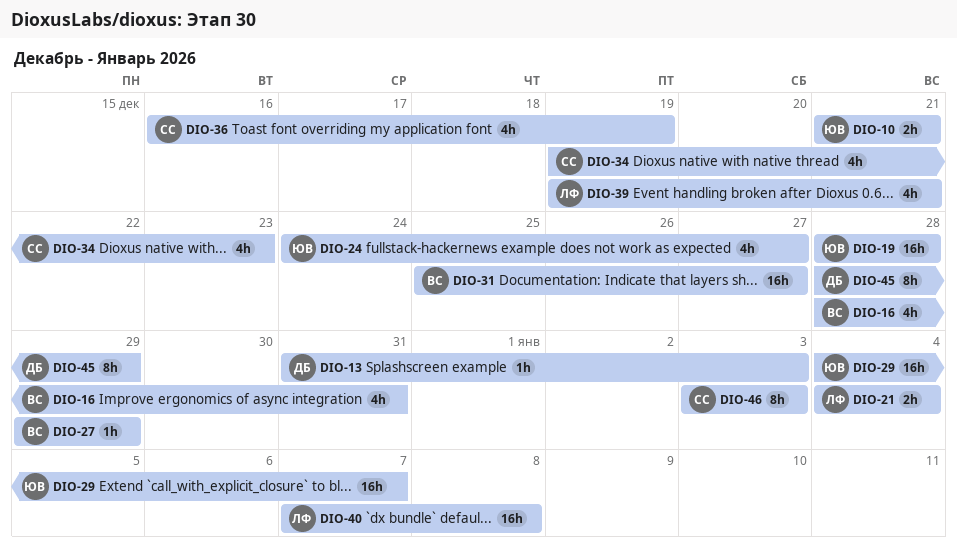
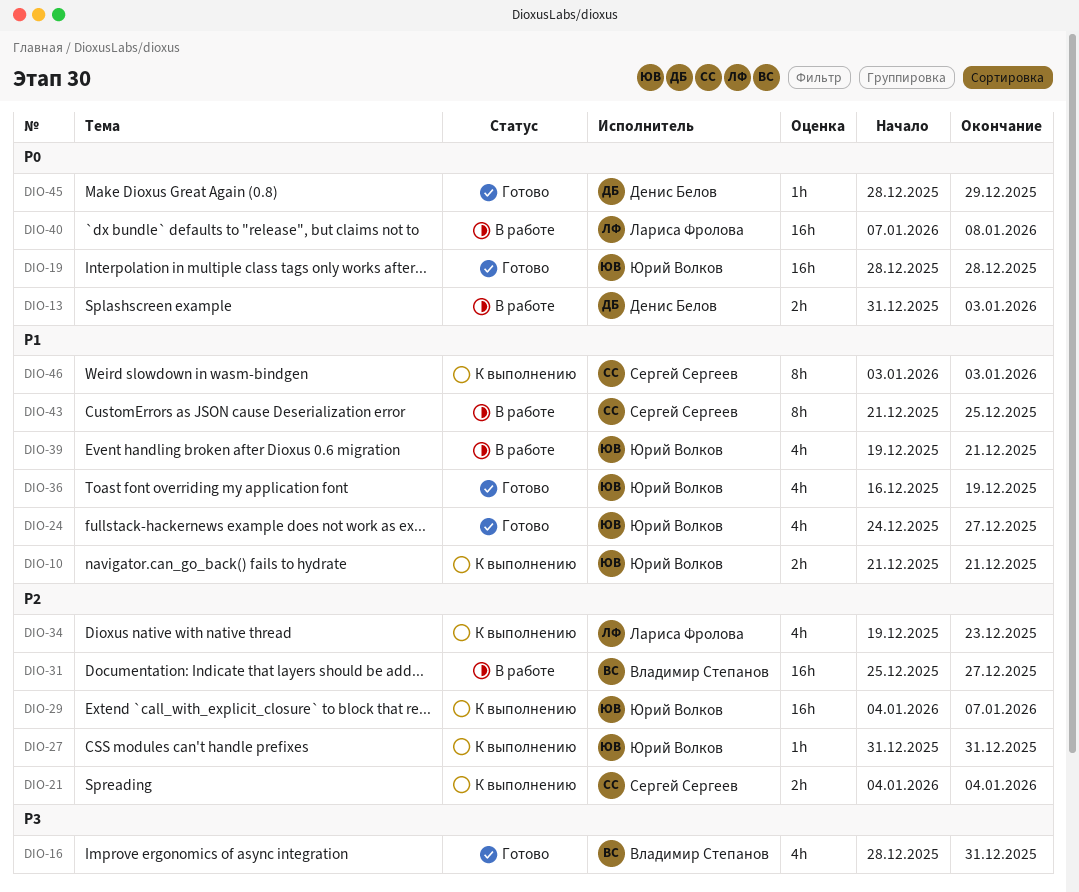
DIO-13, estimate: 1h -> 2h
DIO-21, owner: Лариса Фролова -> Сергей Сергеев
DIO-27, owner: Владимир Степанов -> Юрий Волков
DIO-27, start: Dec 29 -> Dec 31
DIO-27, due: Dec 29 -> Dec 31
DIO-34, owner: Сергей Сергеев -> Лариса Фролова
DIO-36, owner: Сергей Сергеев -> Юрий Волков
DIO-39, owner: Лариса Фролова -> Юрий Волков
DIO-43: none -> present
DIO-45, estimate: 8h -> 1h

